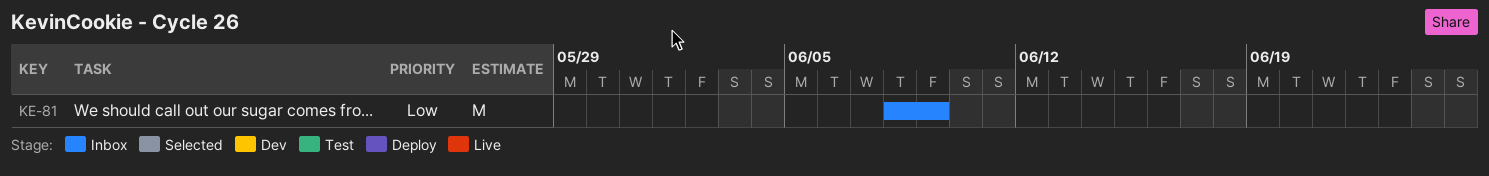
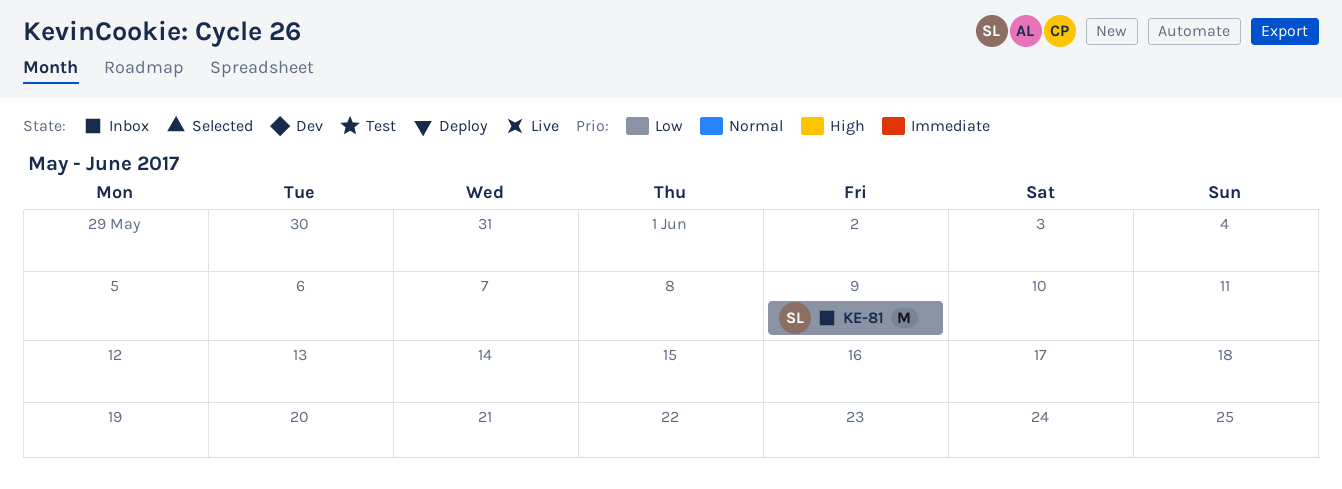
KE-81, start: Jun 8 -> Jun 9

